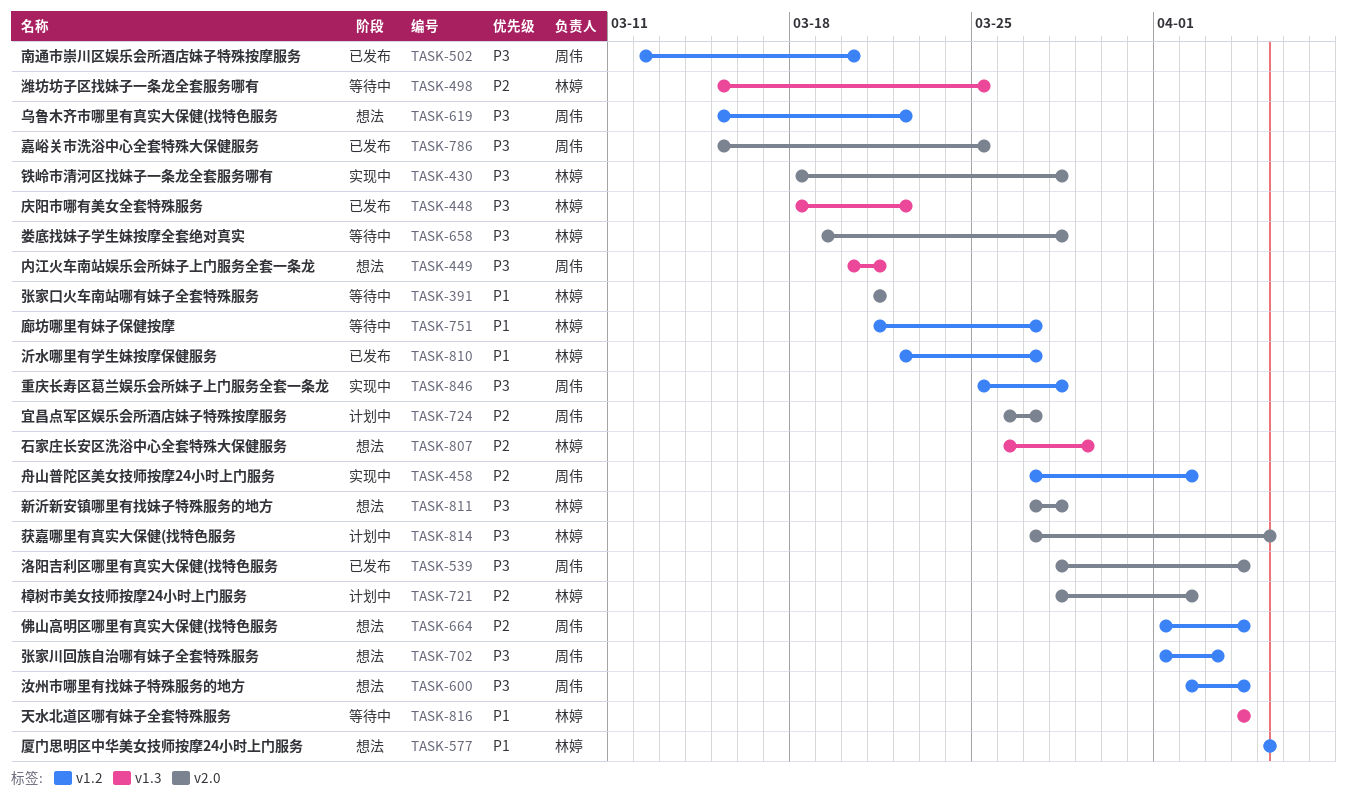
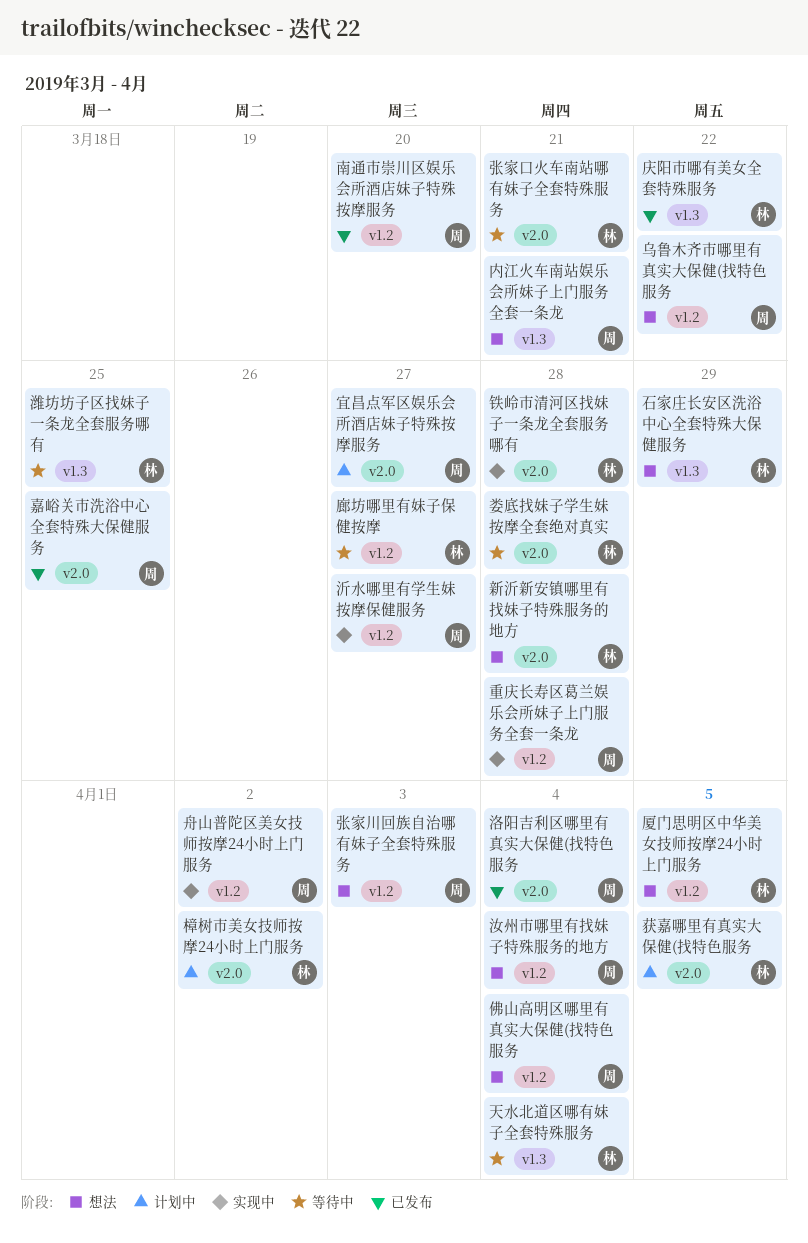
沂水哪里有学生妹按摩保健服务, status: 已发布 -> 实现中
沂水哪里有学生妹按摩保健服务, owner: 林婷 -> 周伟

